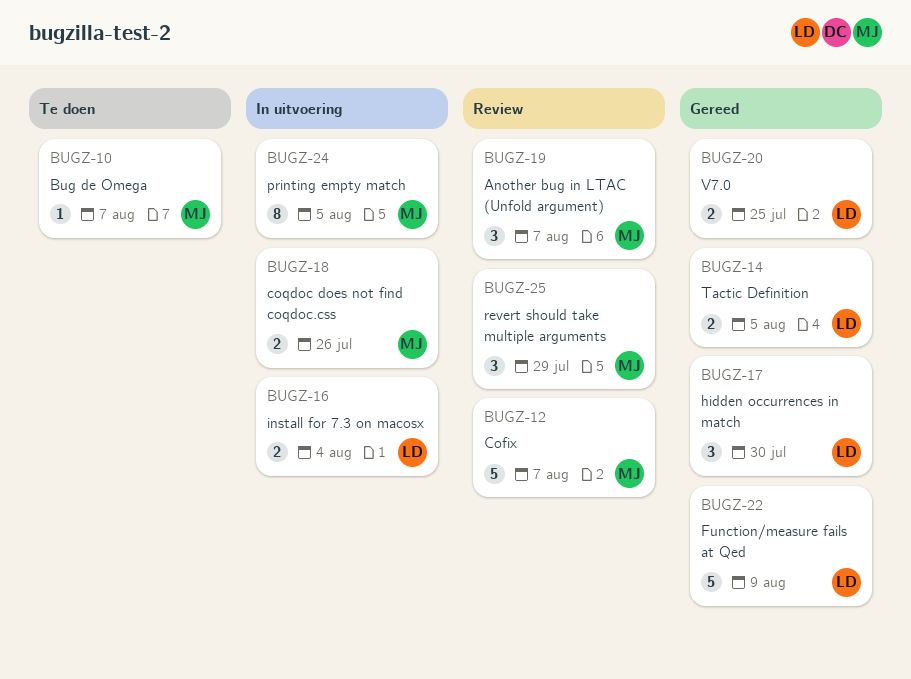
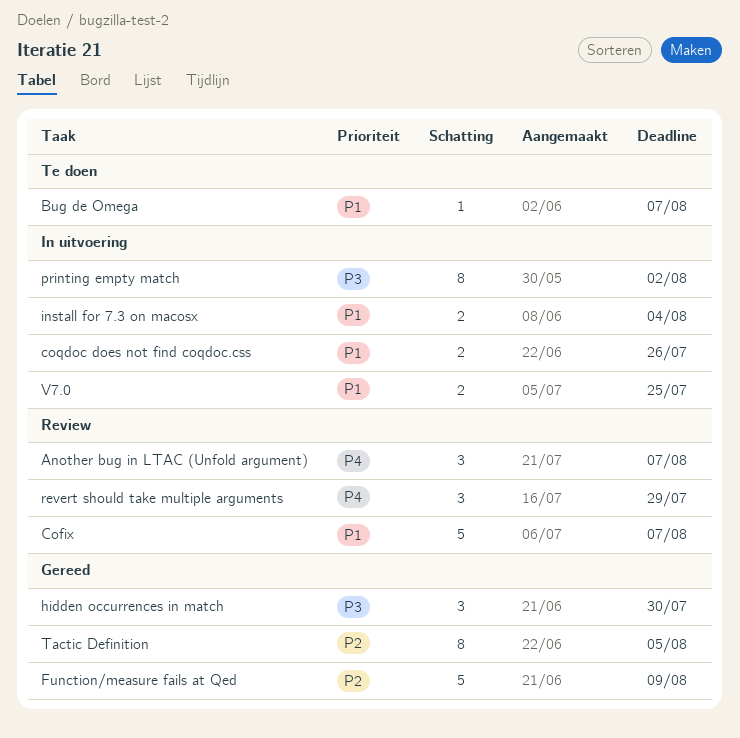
printing empty match, due: Aug 5 -> Aug 2
Tactic Definition, estimate: 2 -> 8
V7.0, status: Gereed -> In uitvoering

